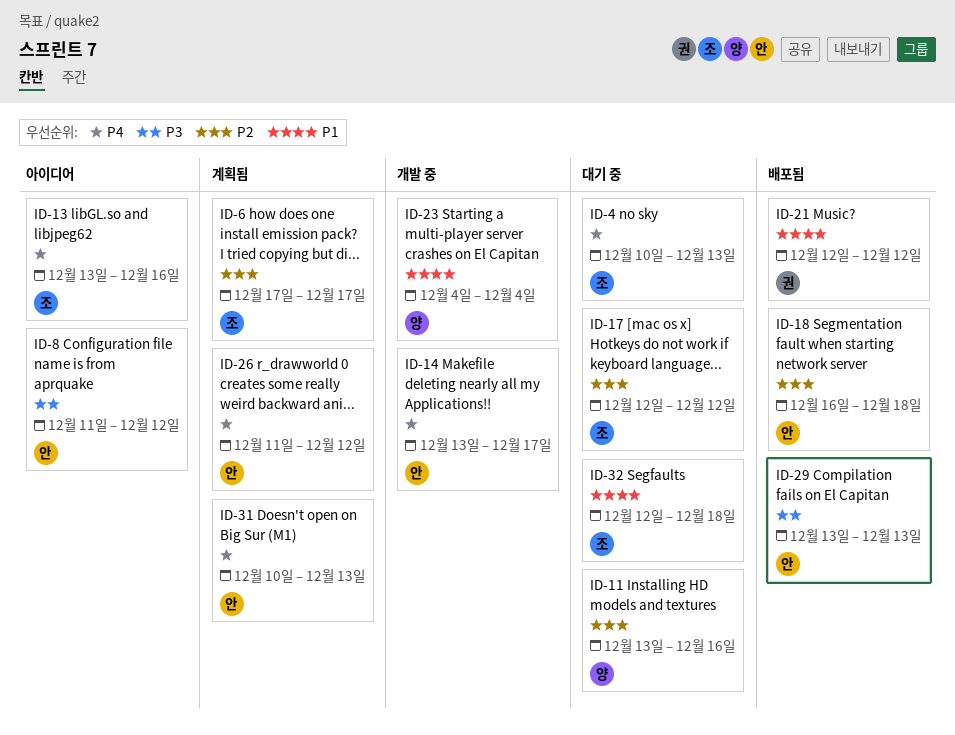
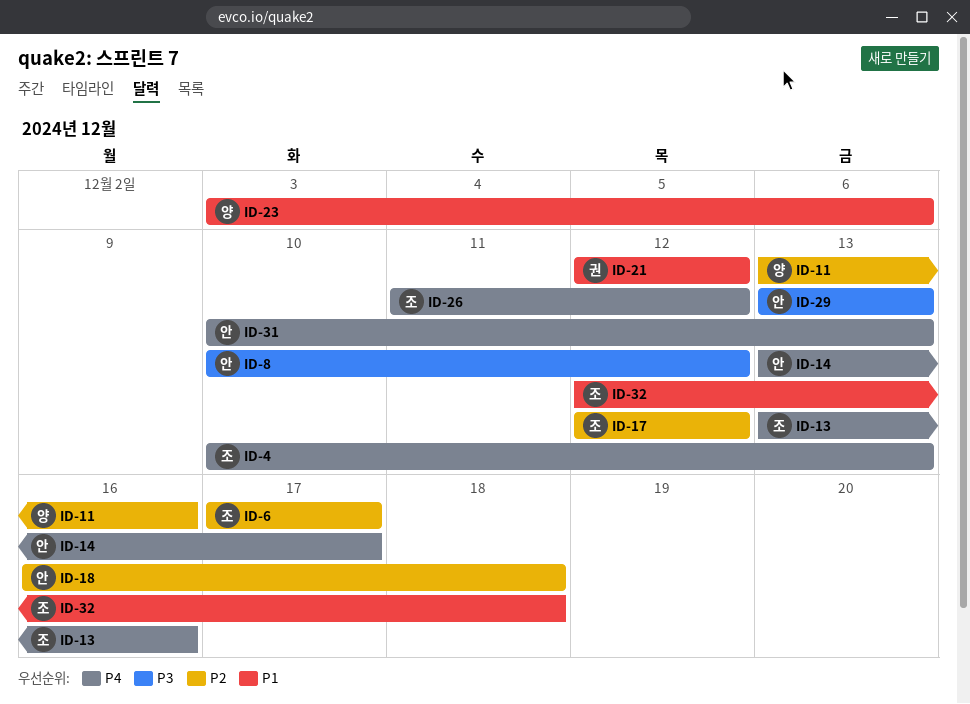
ID-8, start: Dec 11 -> Dec 10
ID-23, start: Dec 4 -> Dec 3
ID-23, due: Dec 4 -> Dec 6
ID-26, owner: 안 -> 조

